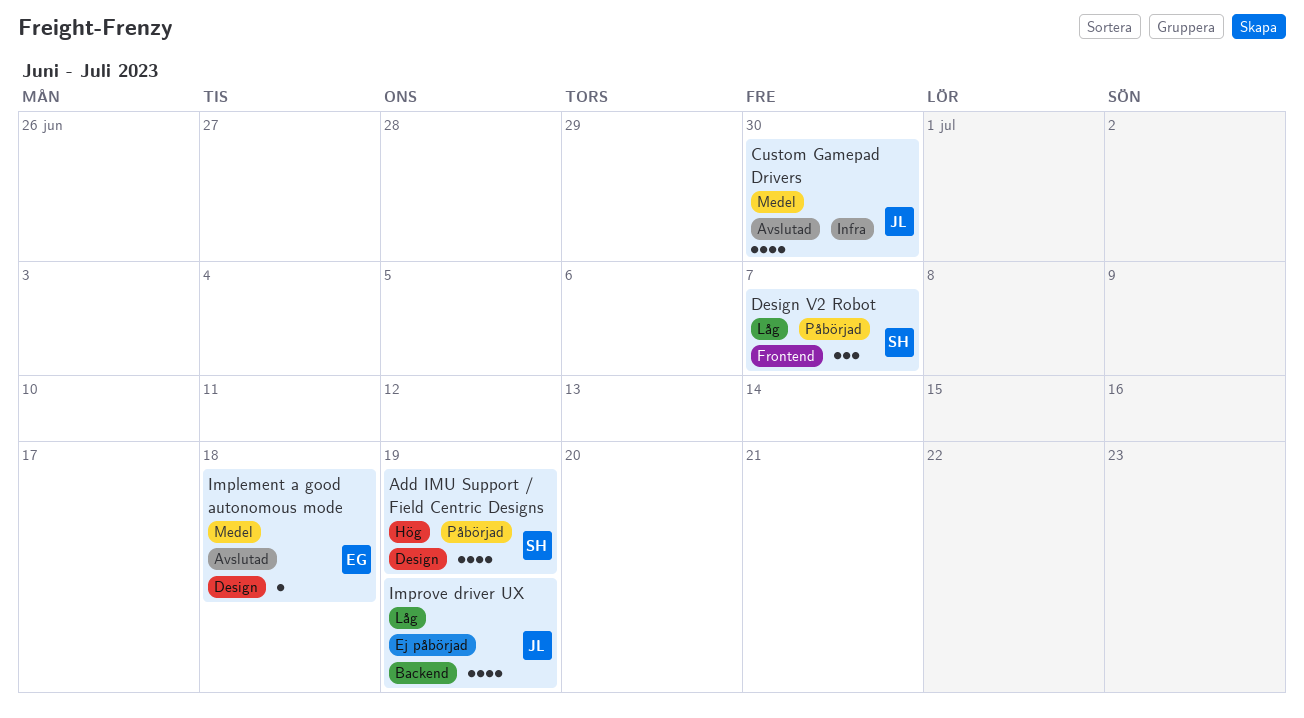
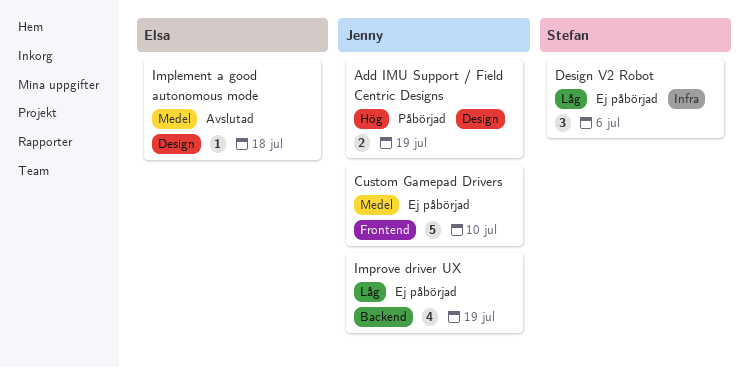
Add IMU Support / Field Centric Designs, owner: Stefan -> Jenny
Add IMU Support / Field Centric Designs, estimate: 4 -> 2
Custom Gamepad Drivers, status: Avslutad -> Ej påbörjad
Custom Gamepad Drivers, label: Infra -> Frontend
Custom Gamepad Drivers, estimate: 4 -> 5
Custom Gamepad Drivers, due: Jun 30 -> Jul 10
Design V2 Robot, status: Påbörjad -> Ej påbörjad
Design V2 Robot, label: Frontend -> Infra
Design V2 Robot, due: Jul 7 -> Jul 6

